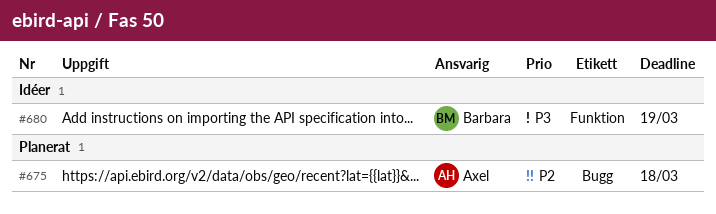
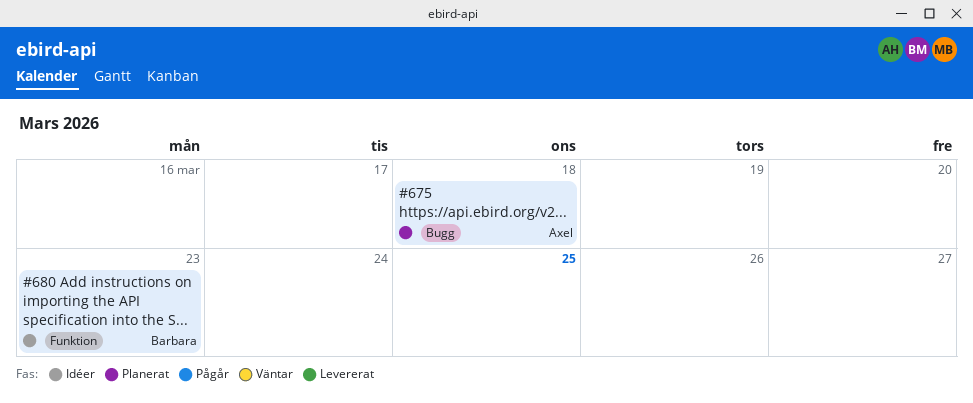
#680, due: Mar 19 -> Mar 23

